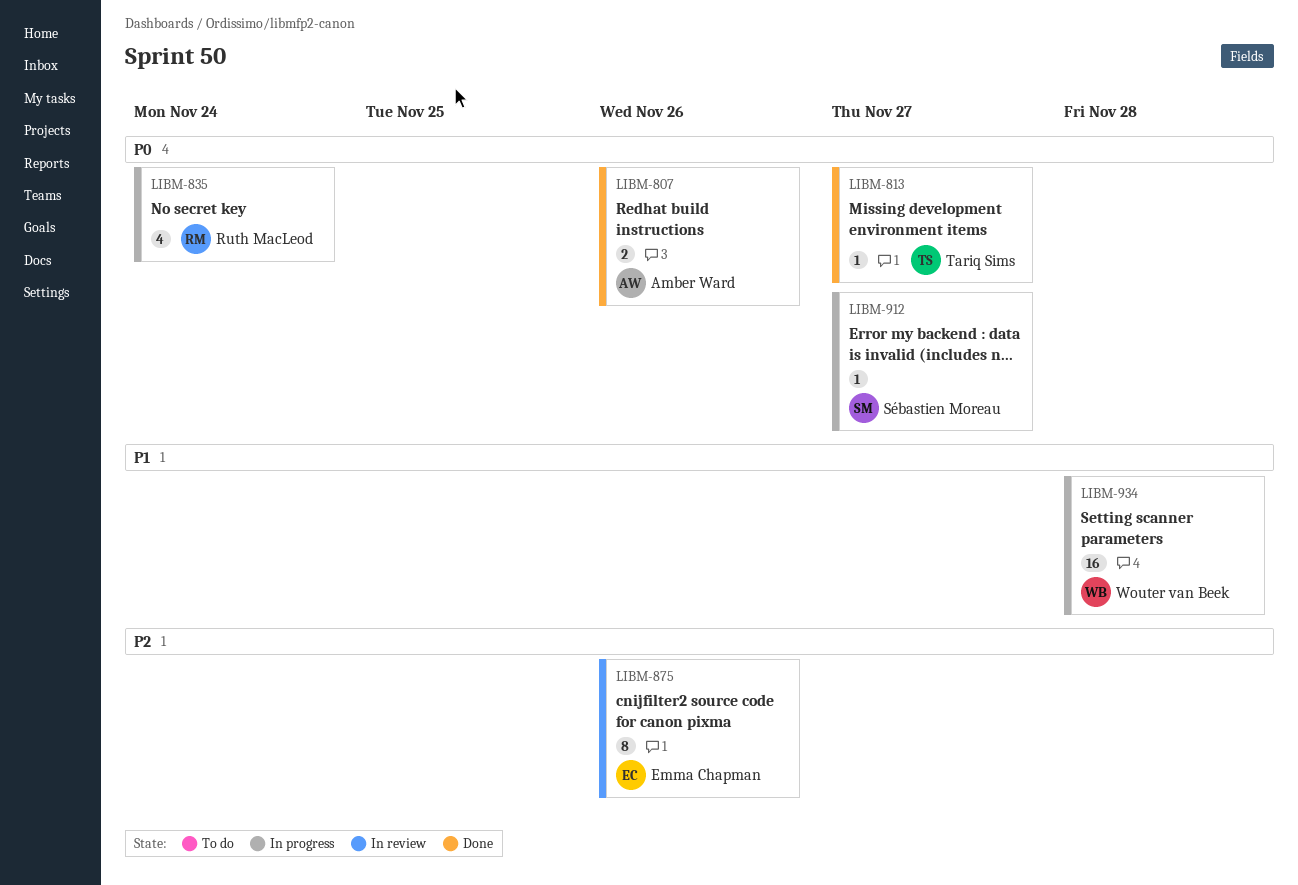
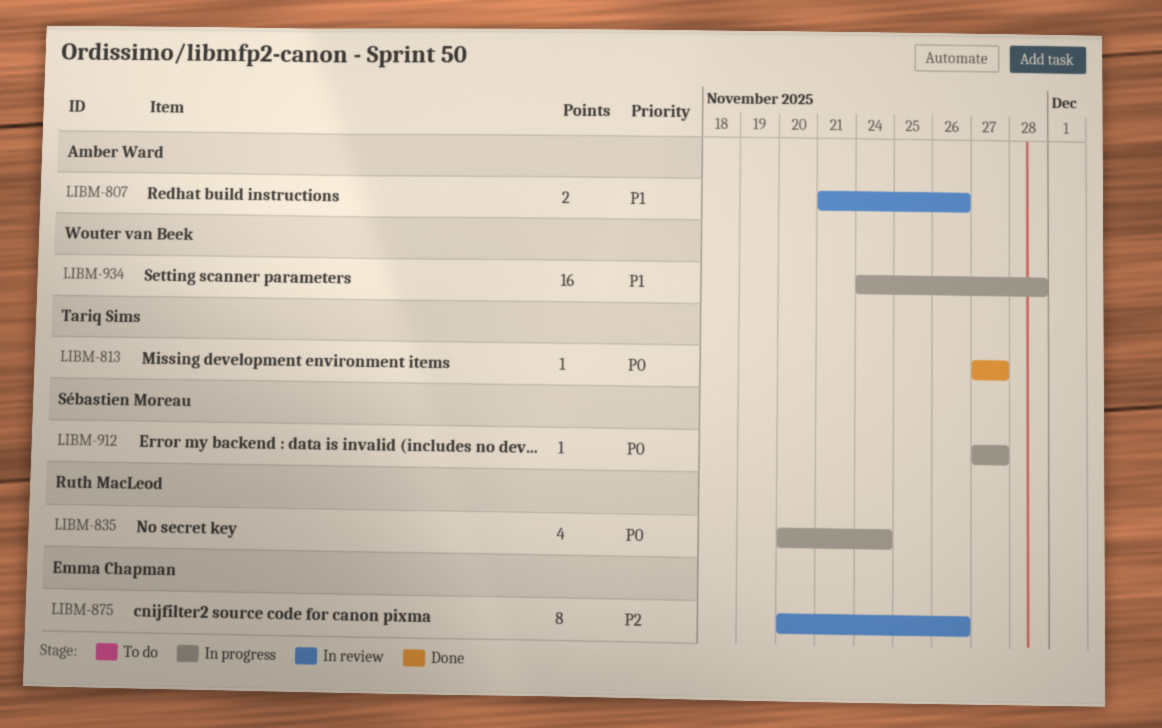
LIBM-807, status: Done -> In review
LIBM-807, priority: P0 -> P1

